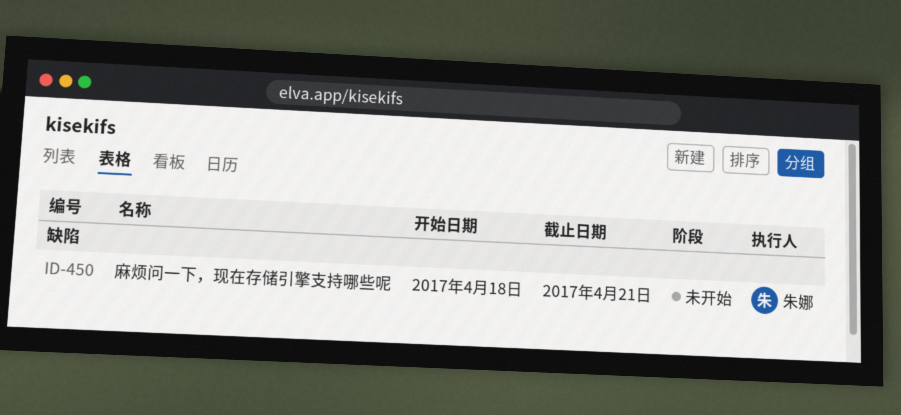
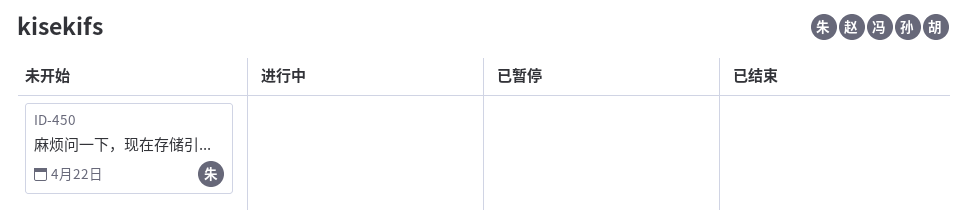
ID-450, due: Apr 21 -> Apr 22

